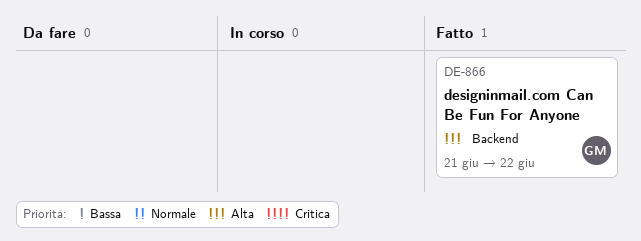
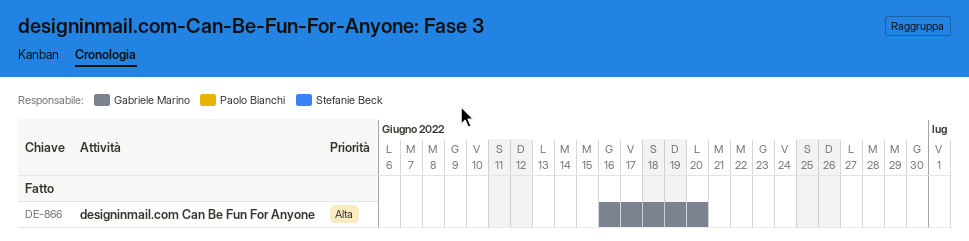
DE-866, start: Jun 21 -> Jun 16
DE-866, due: Jun 22 -> Jun 20

